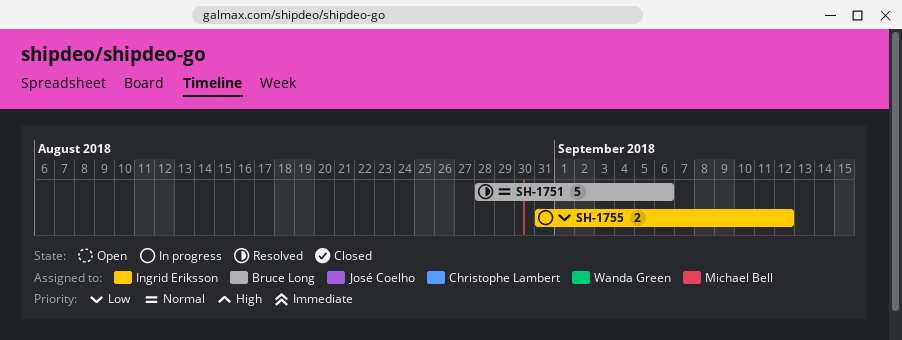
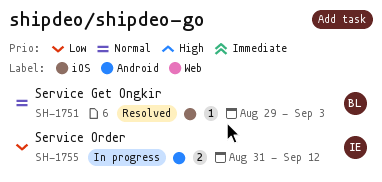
SH-1751, estimate: 5 -> 1
SH-1751, start: Aug 28 -> Aug 29
SH-1751, due: Sep 6 -> Sep 3

